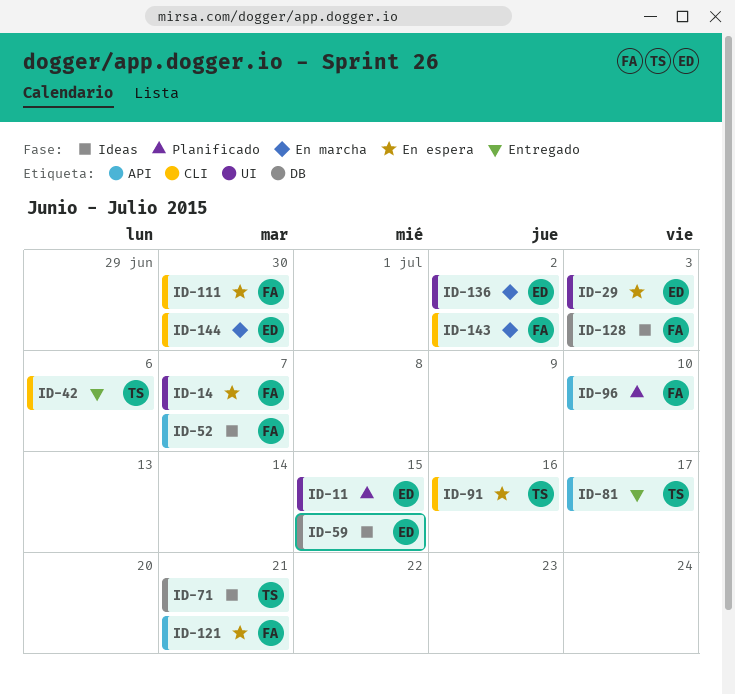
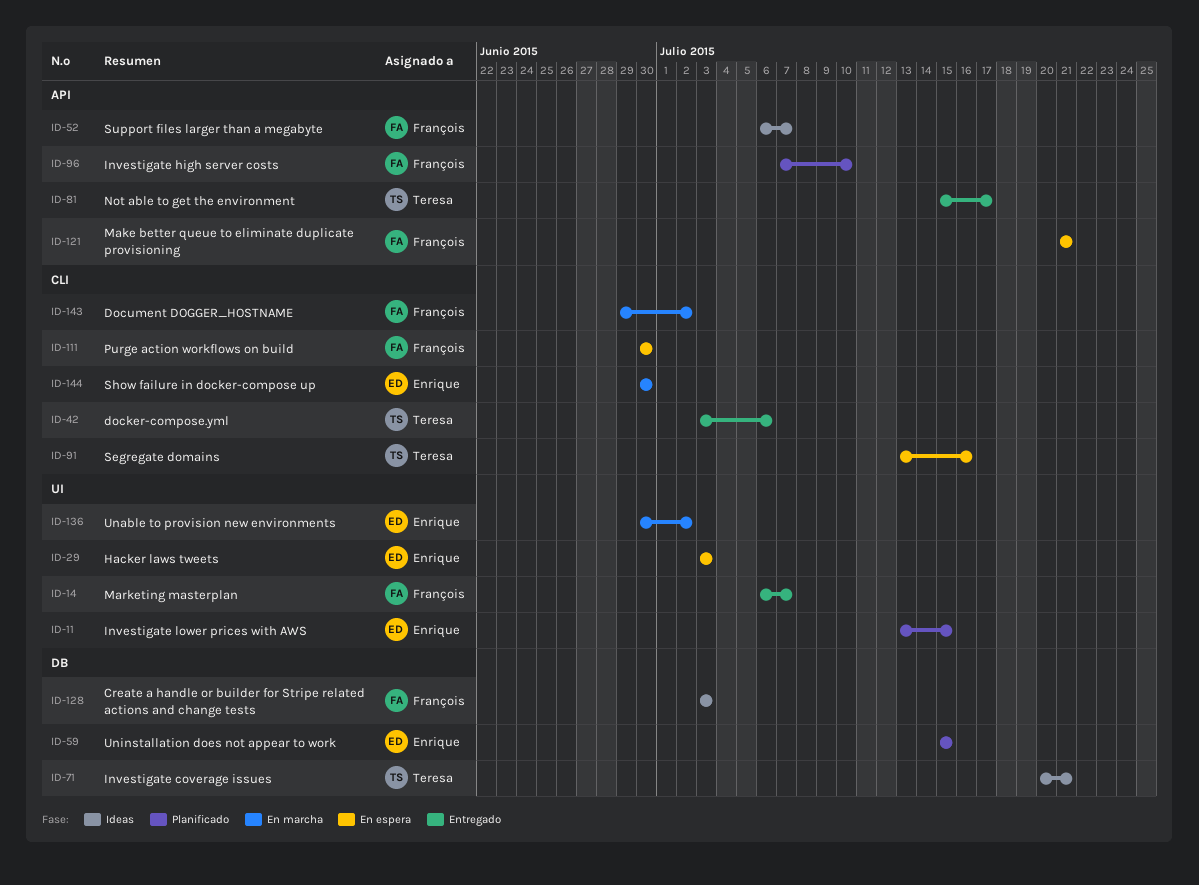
ID-14, status: En espera -> Entregado
ID-59, status: Ideas -> Planificado

